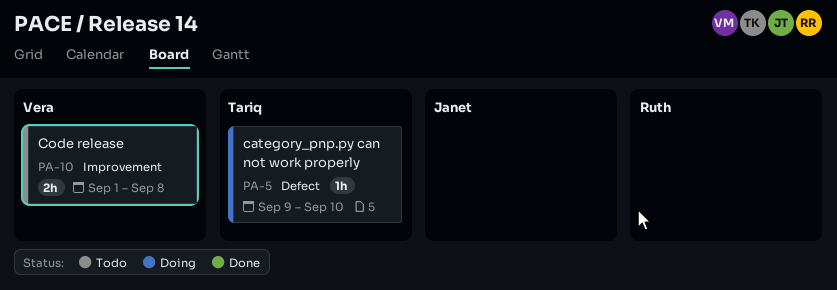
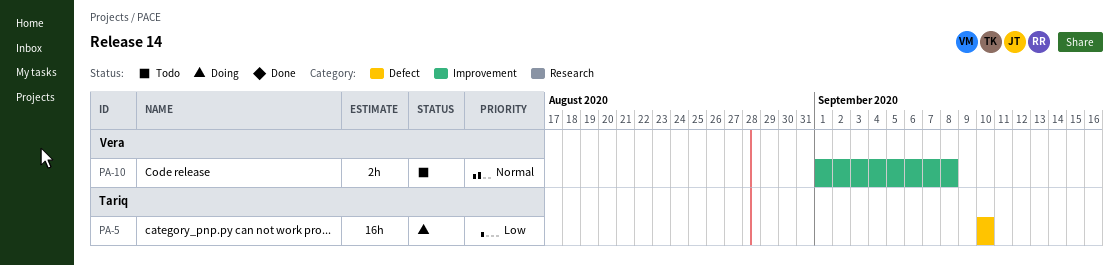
PA-5, estimate: 1h -> 16h
PA-5, start: Sep 9 -> Sep 10

